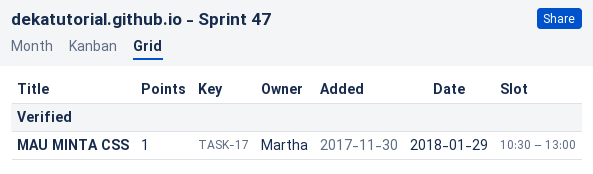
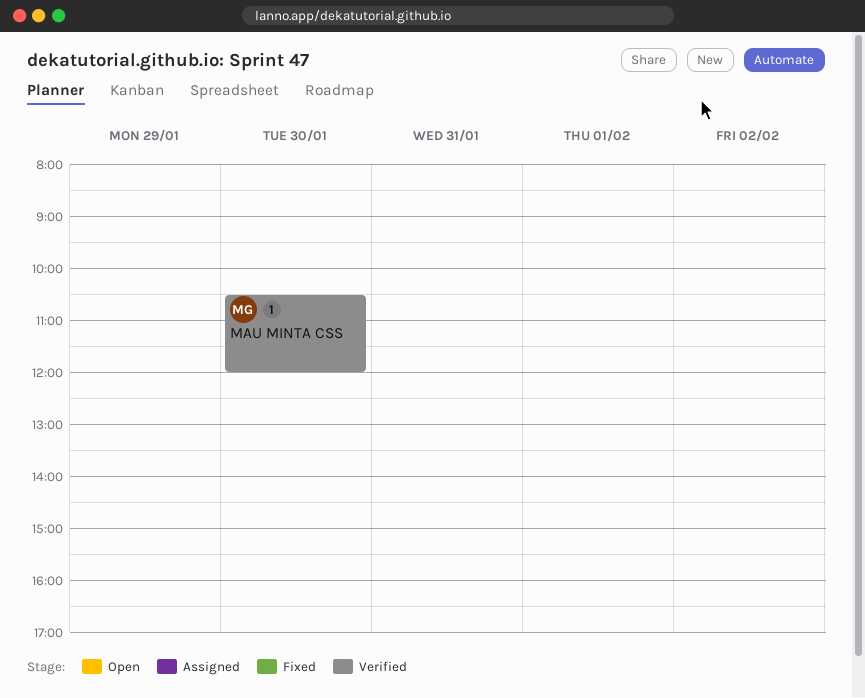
MAU MINTA CSS, day: Jan 29 -> Jan 30
MAU MINTA CSS, ends: 13:00 -> 12:00

